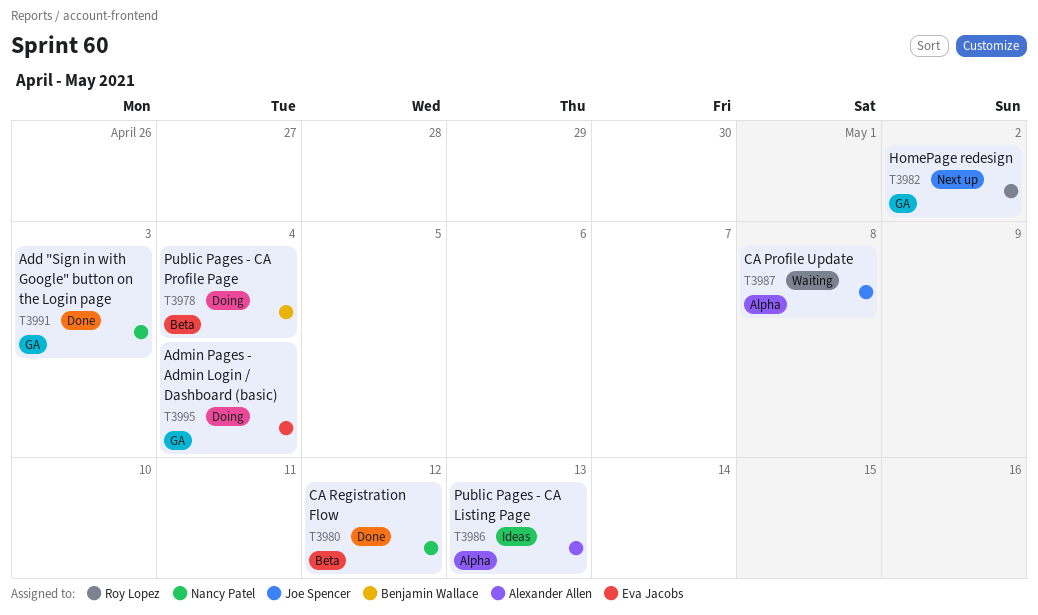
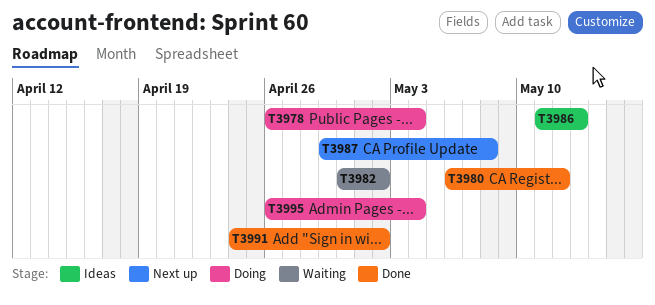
T3982, status: Next up -> Waiting
T3987, status: Waiting -> Next up
T3991, due: May 3 -> May 2

